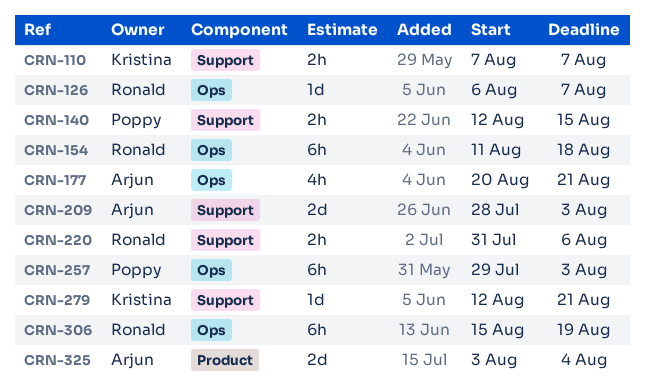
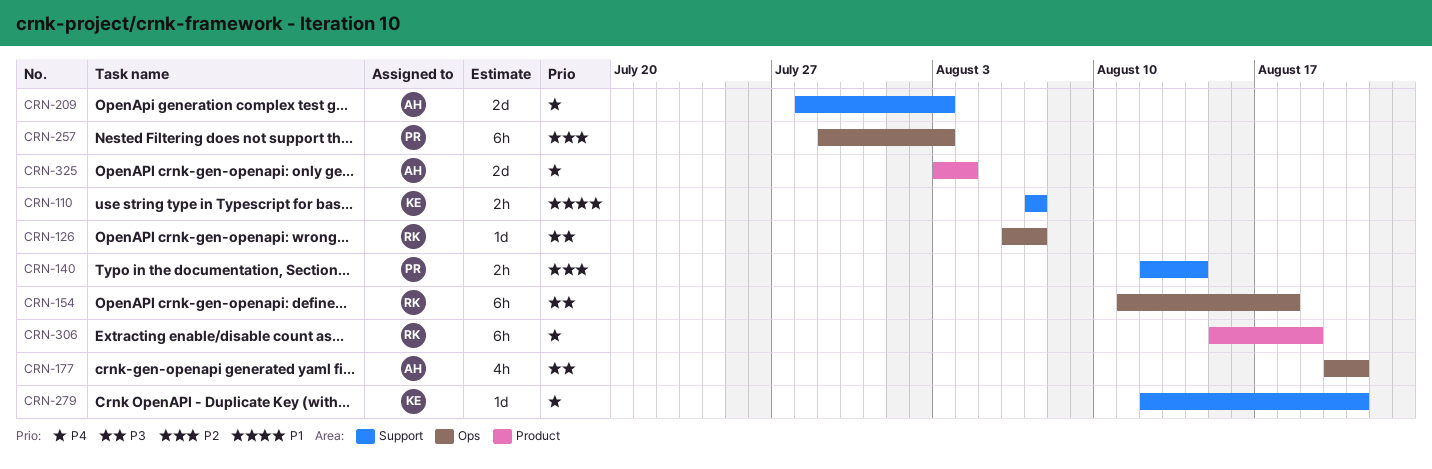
CRN-140, due: Aug 15 -> Aug 14
CRN-220: present -> none
CRN-306, label: Ops -> Product

